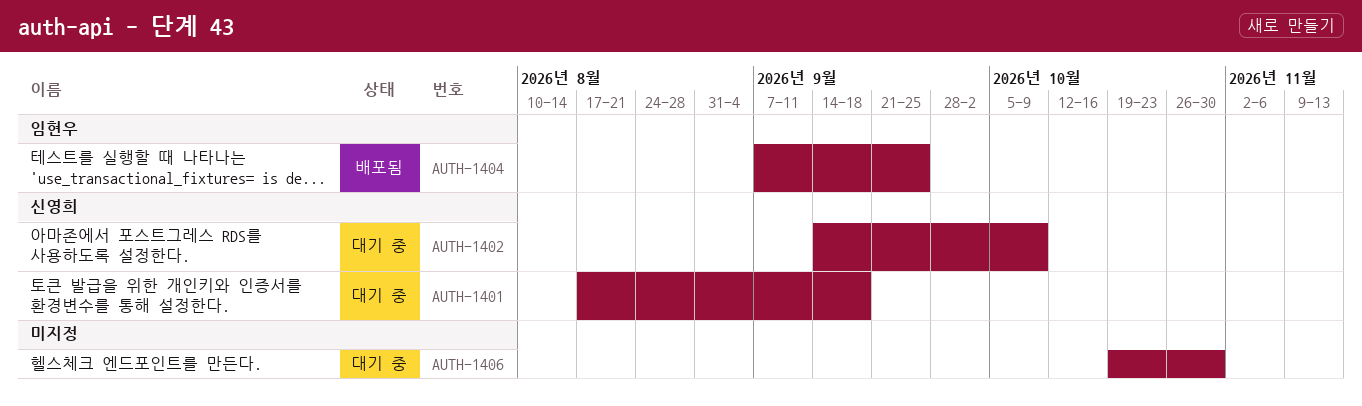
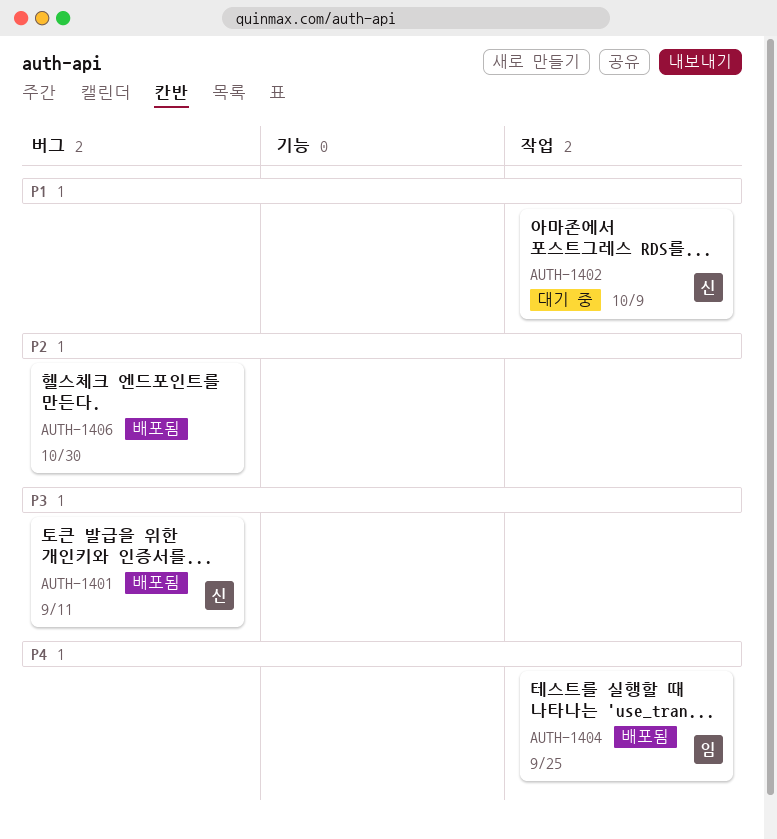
AUTH-1401, status: 대기 중 -> 배포됨
AUTH-1401, due: Sep 18 -> Sep 11
AUTH-1406, status: 대기 중 -> 배포됨

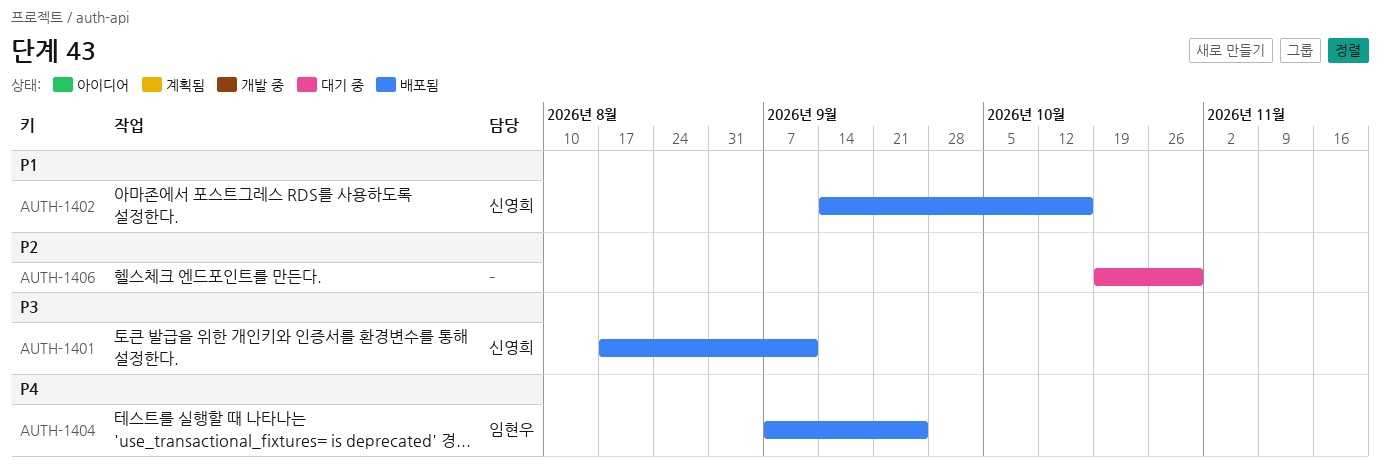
AUTH-1402, status: 대기 중 -> 배포됨
AUTH-1402, due: Oct 9 -> Oct 16
AUTH-1406, status: 배포됨 -> 대기 중

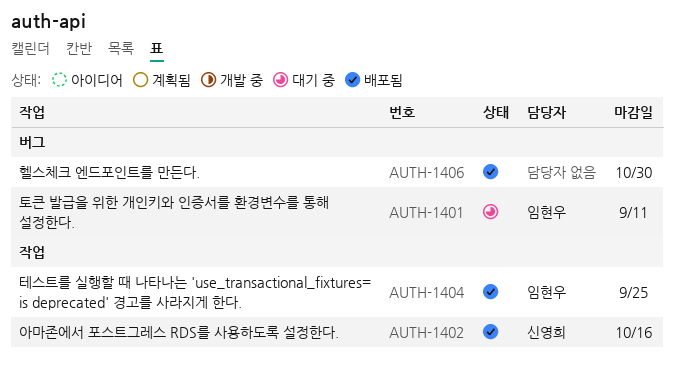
AUTH-1401, status: 배포됨 -> 대기 중
AUTH-1401, owner: 신영희 -> 임현우
AUTH-1406, status: 대기 중 -> 배포됨

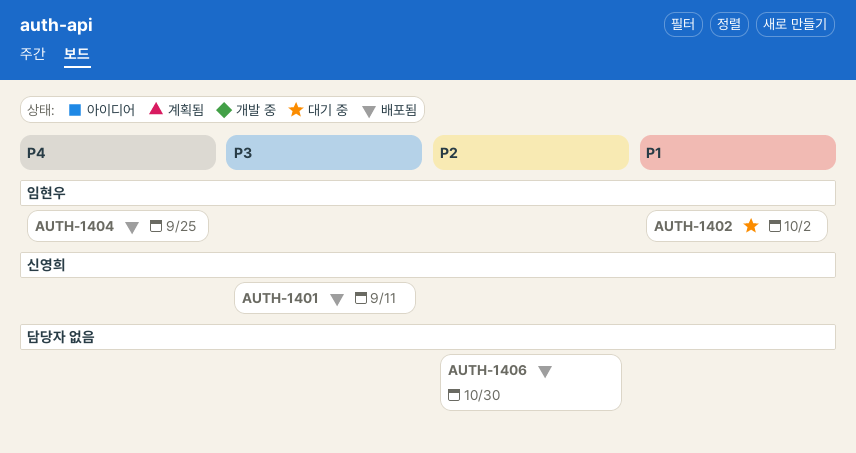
AUTH-1401, status: 대기 중 -> 배포됨
AUTH-1401, owner: 임현우 -> 신영희
AUTH-1402, status: 배포됨 -> 대기 중
AUTH-1402, owner: 신영희 -> 임현우
AUTH-1402, due: Oct 16 -> Oct 2

